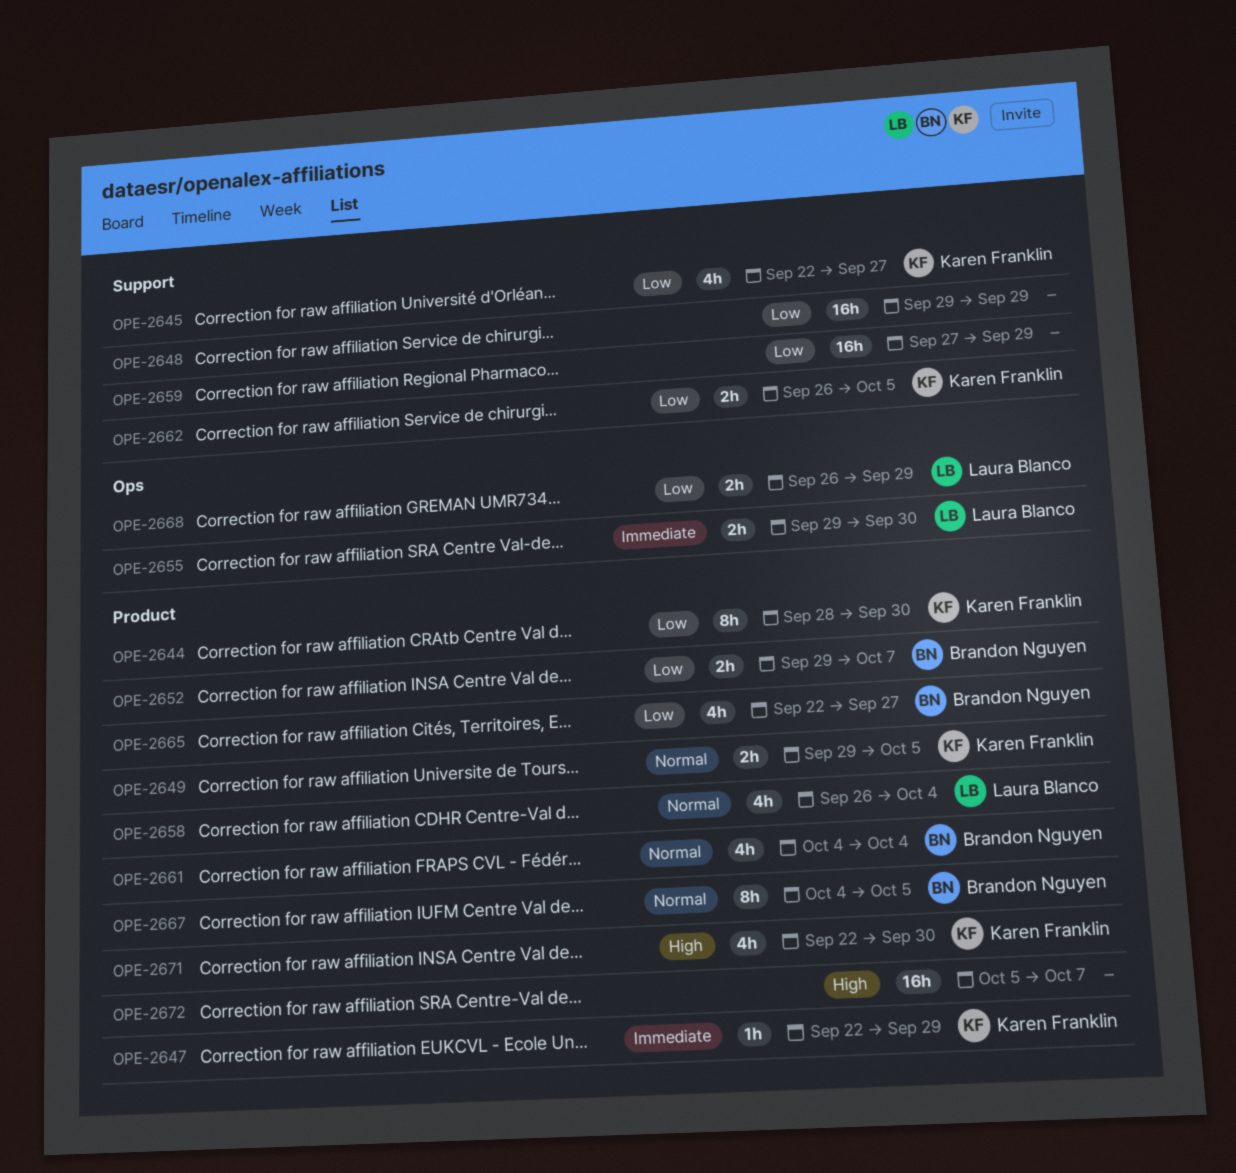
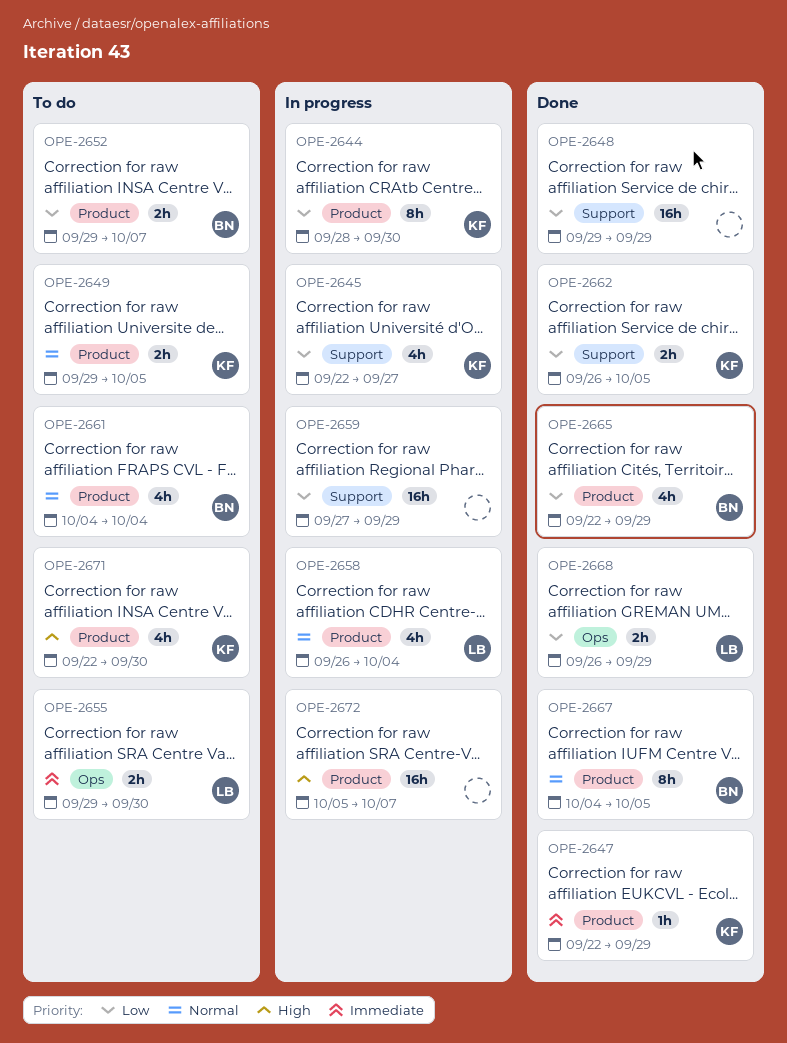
OPE-2665, due: Sep 27 -> Sep 29

